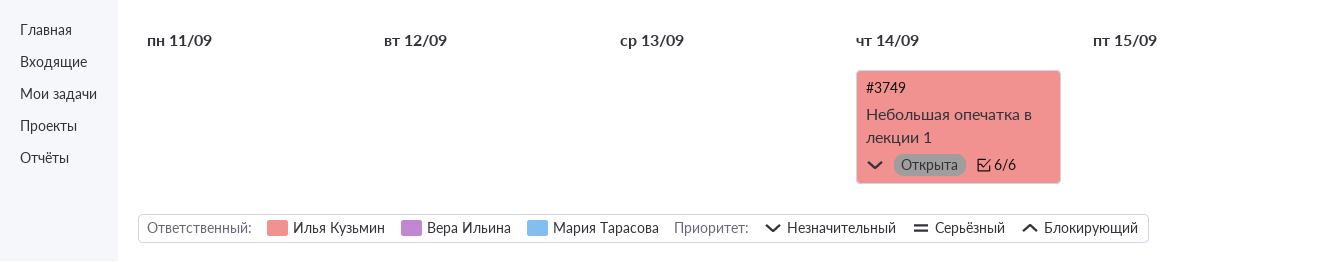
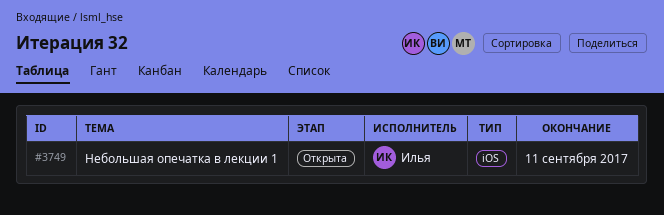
#3749, due: Sep 14 -> Sep 11

